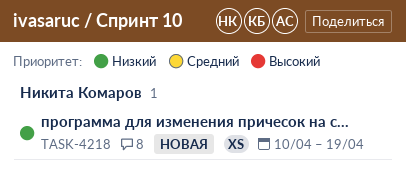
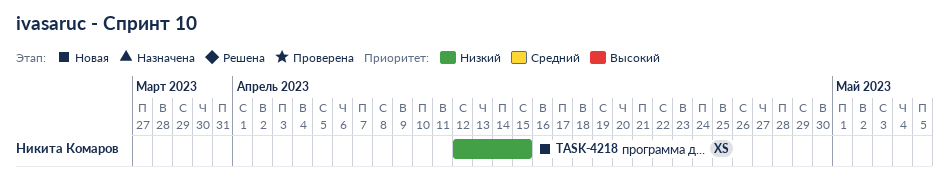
TASK-4218, start: Apr 10 -> Apr 12
TASK-4218, due: Apr 19 -> Apr 15

